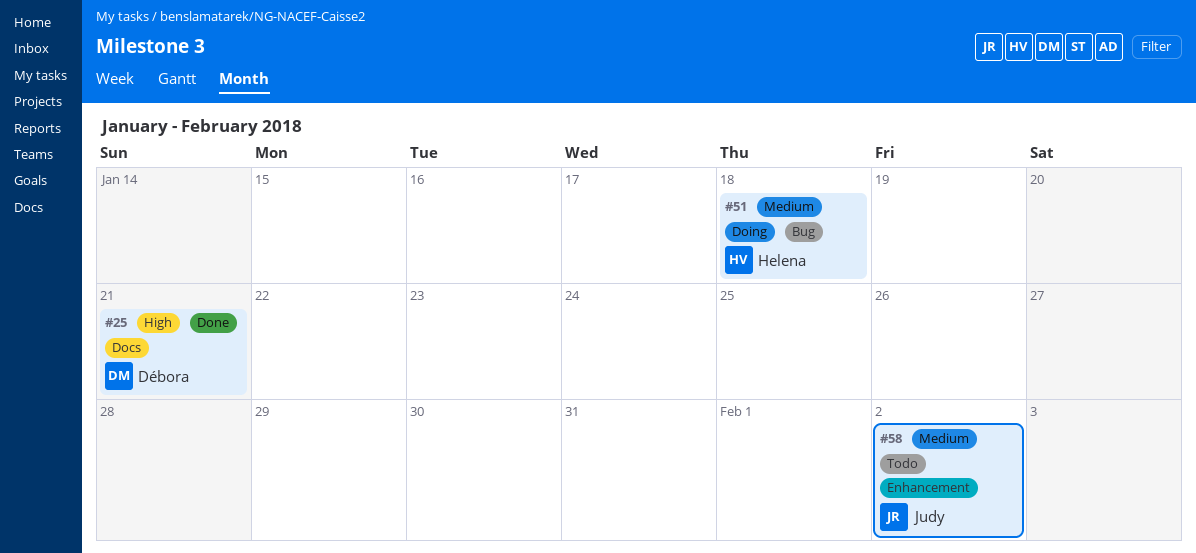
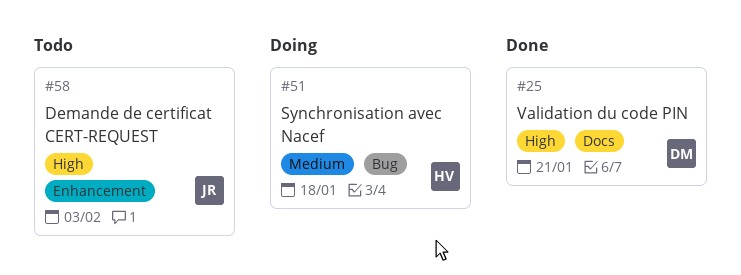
#58, priority: Medium -> High
#58, due: Feb 2 -> Feb 3

